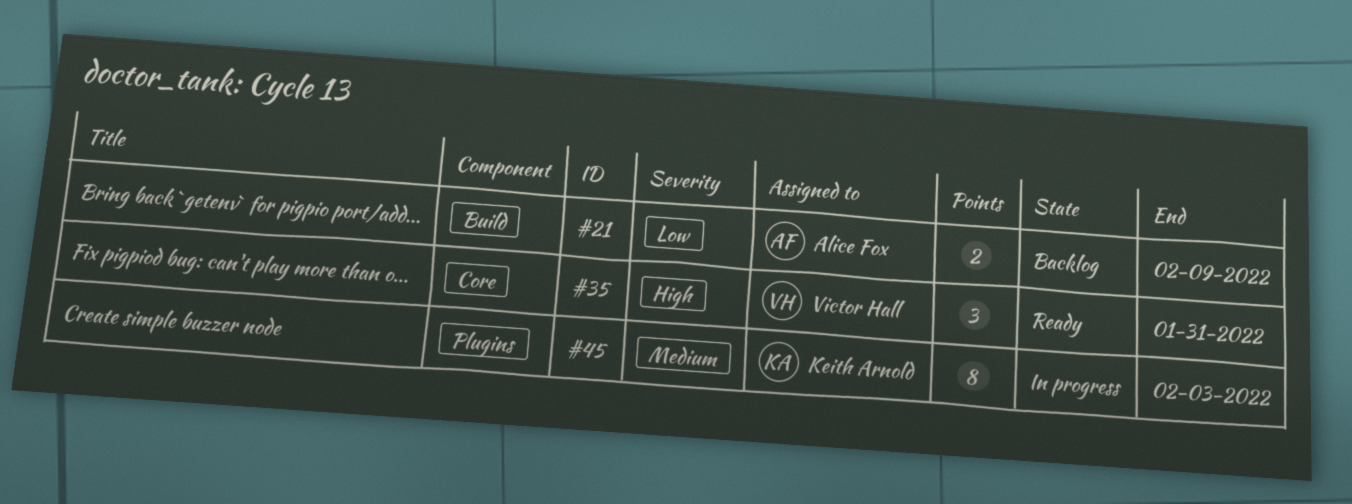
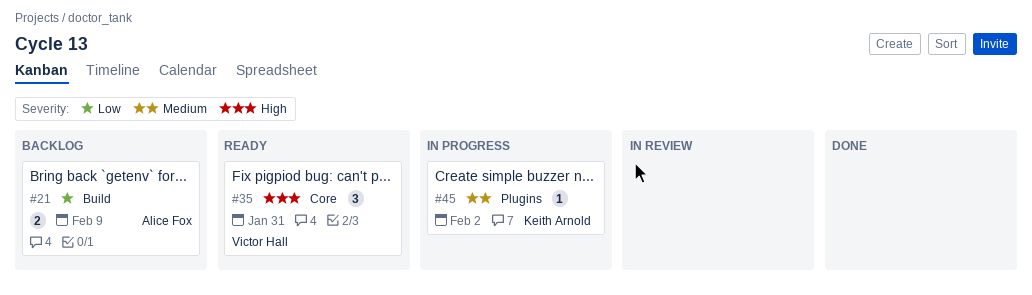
#45, estimate: 8 -> 1
#45, due: Feb 3 -> Feb 2

